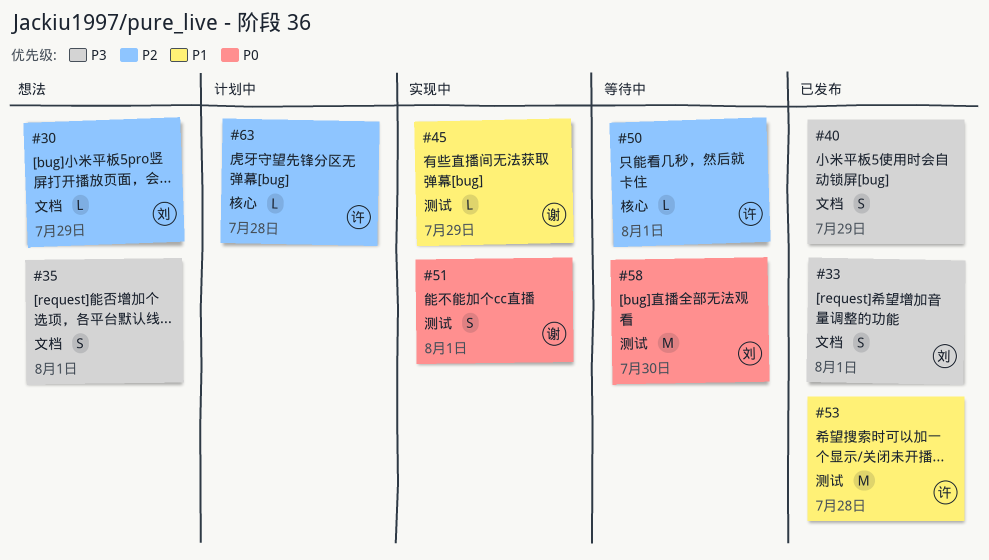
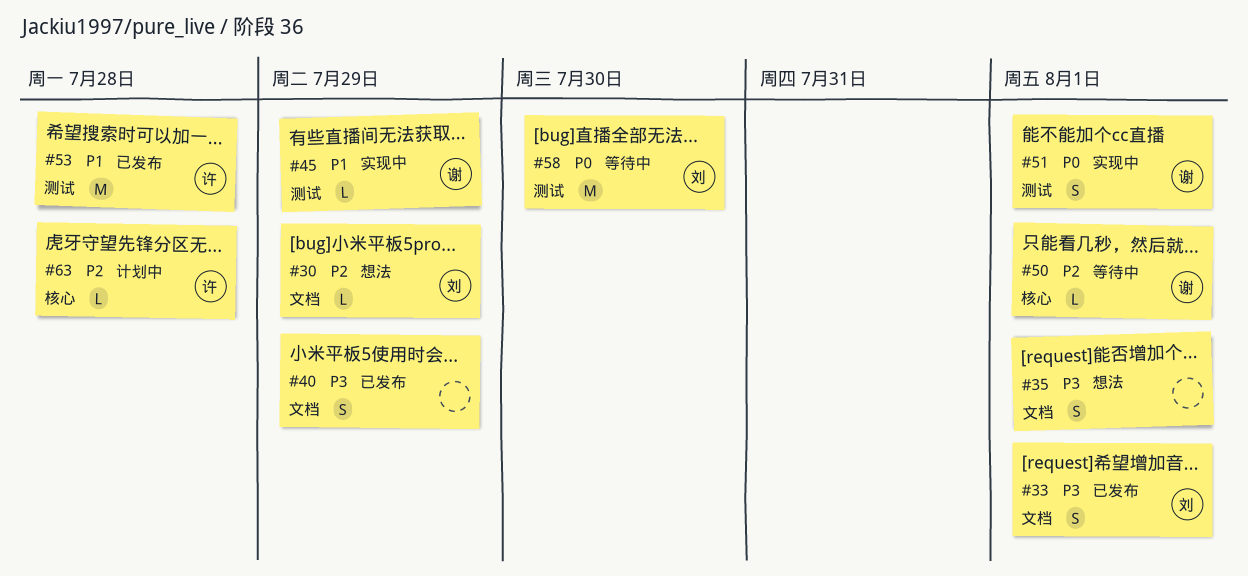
#50, owner: 许 -> 谢

